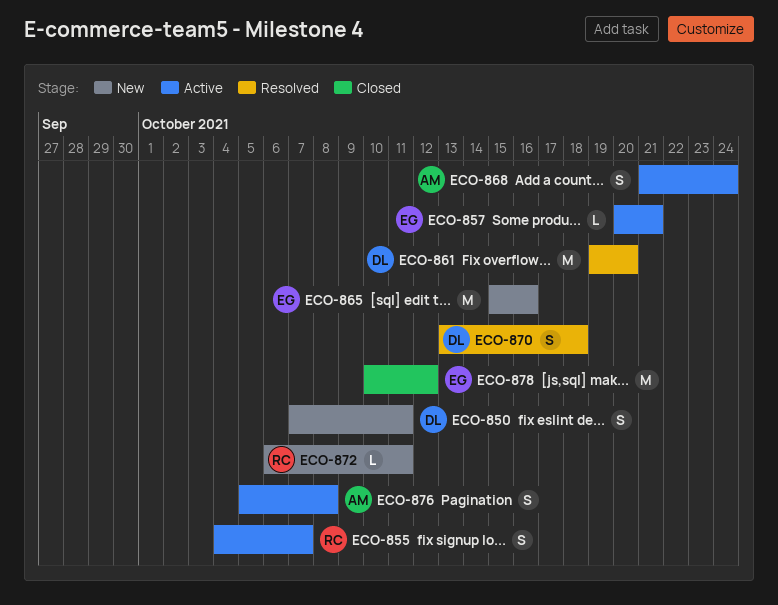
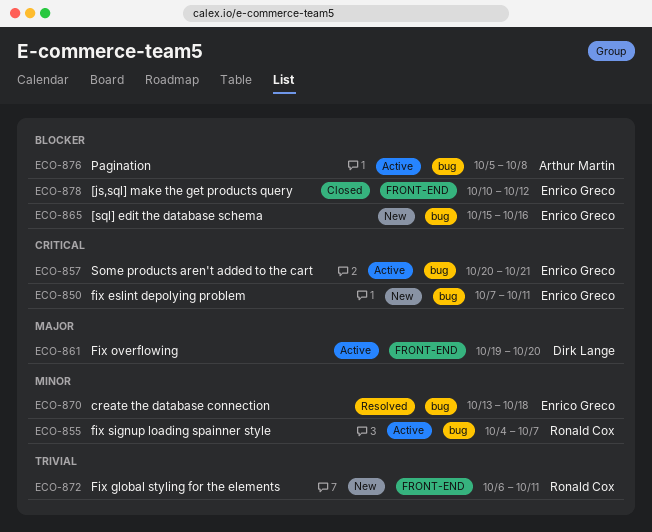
ECO-850, owner: Dirk Lange -> Enrico Greco
ECO-861, status: Resolved -> Active
ECO-868: present -> none
ECO-870, owner: Dirk Lange -> Enrico Greco

